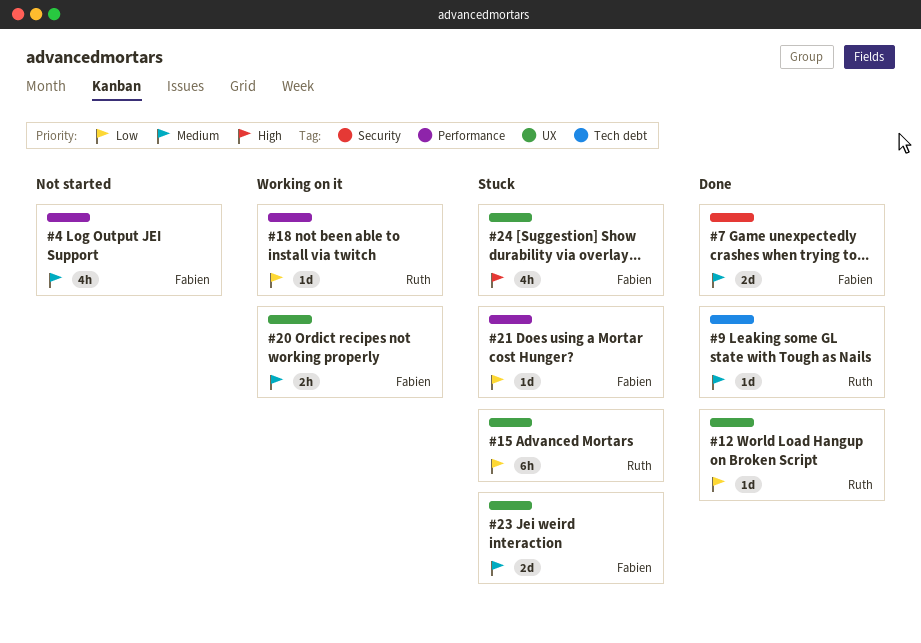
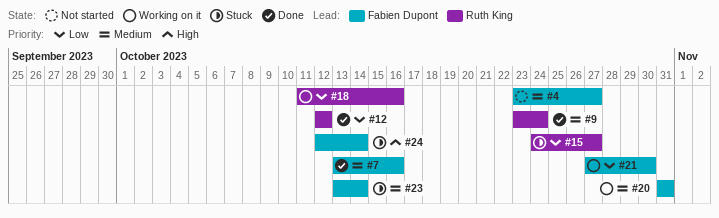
#21, status: Stuck -> Working on it

